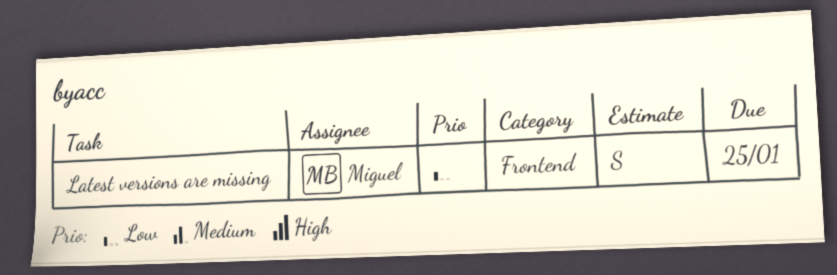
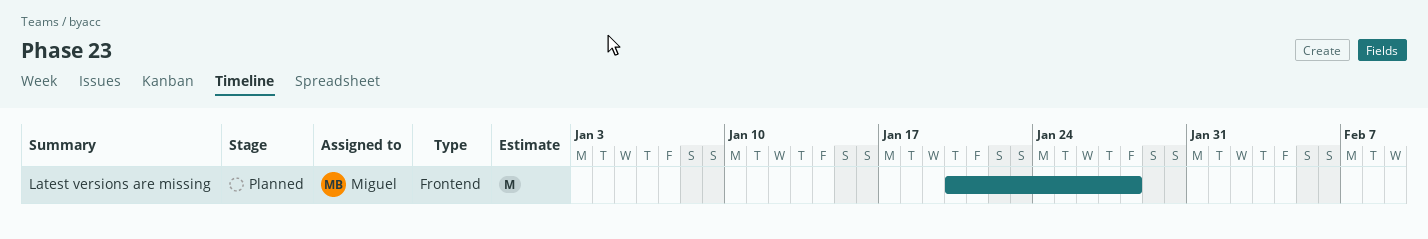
Latest versions are missing, estimate: S -> M
Latest versions are missing, due: Jan 25 -> Jan 28

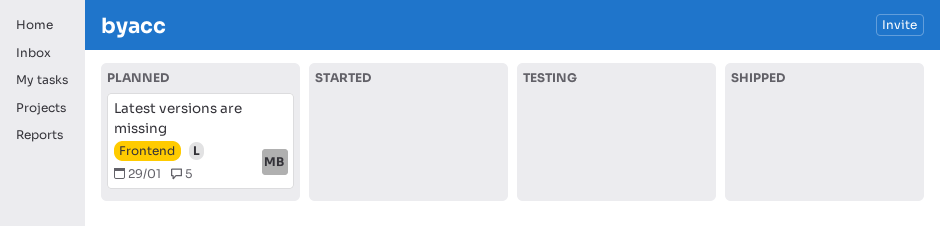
Latest versions are missing, estimate: M -> L
Latest versions are missing, due: Jan 28 -> Jan 29

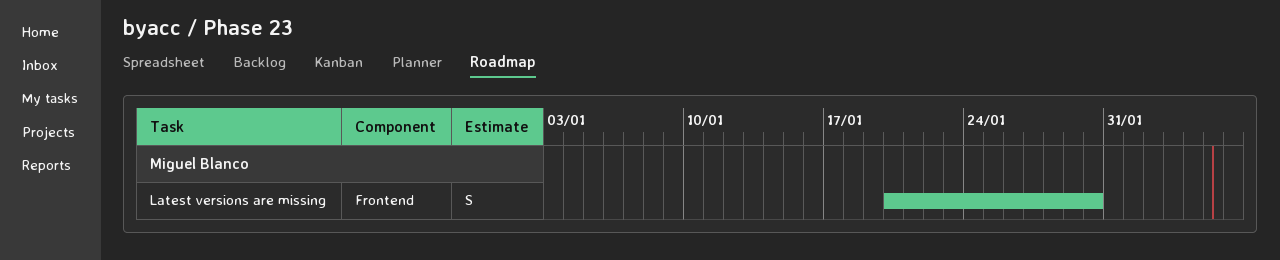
Latest versions are missing, estimate: L -> S
Latest versions are missing, due: Jan 29 -> Jan 30

